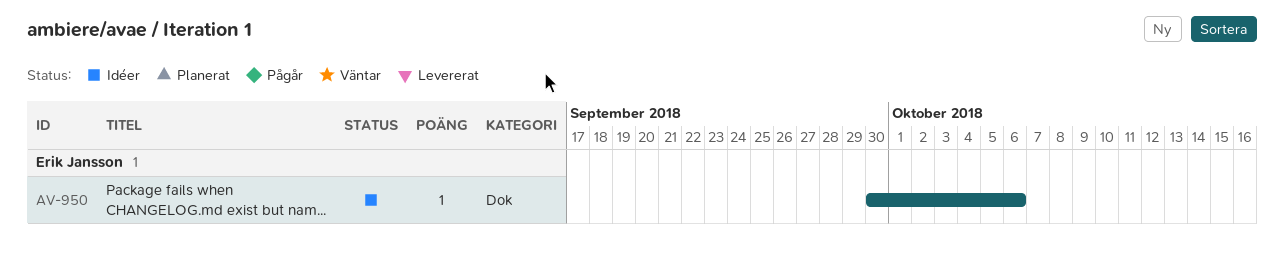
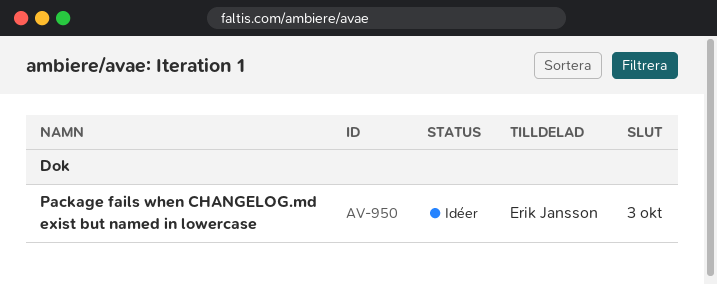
AV-950, due: Oct 6 -> Oct 3

